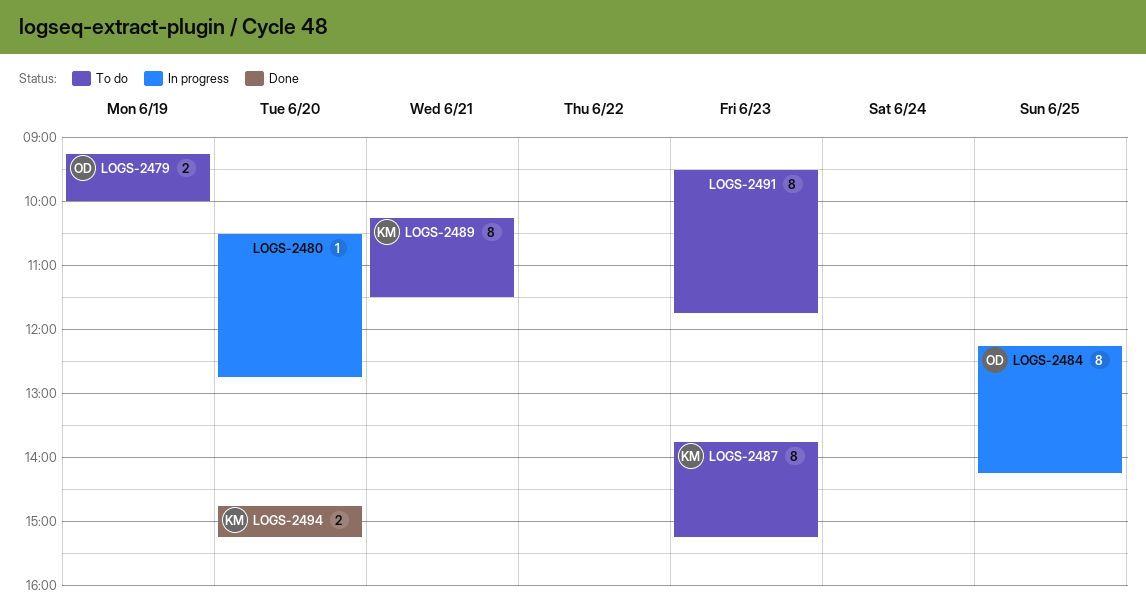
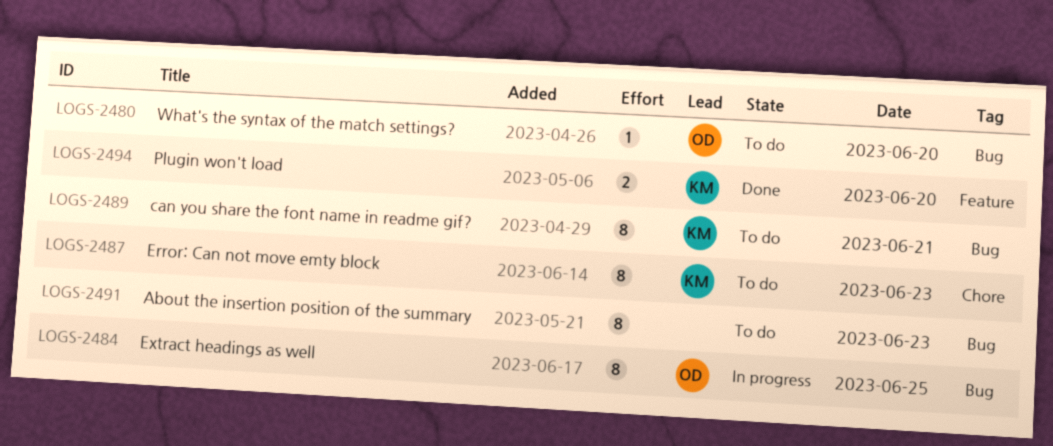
LOGS-2479: present -> none
LOGS-2480, status: In progress -> To do
LOGS-2480, owner: none -> OD

